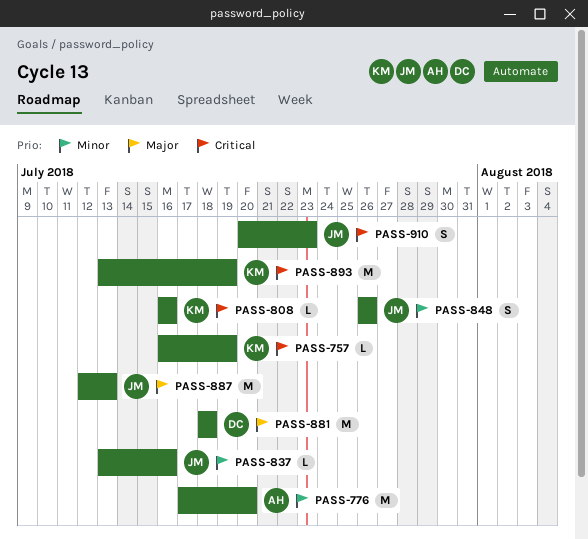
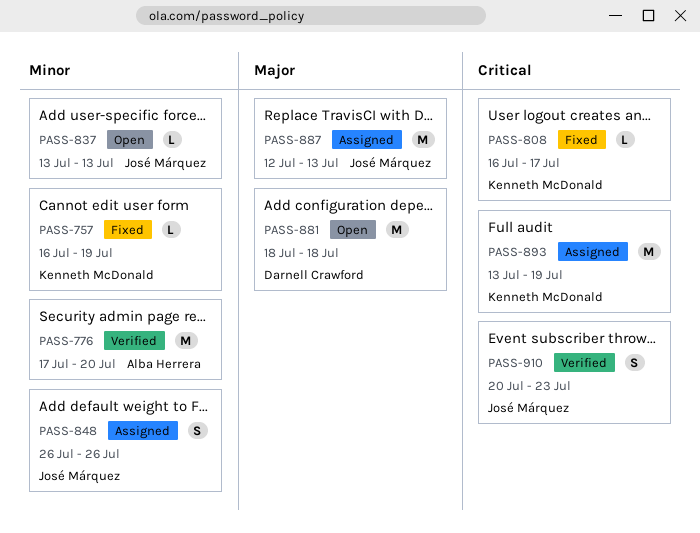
PASS-757, priority: Critical -> Minor
PASS-808, due: Jul 16 -> Jul 17
PASS-837, due: Jul 16 -> Jul 13

